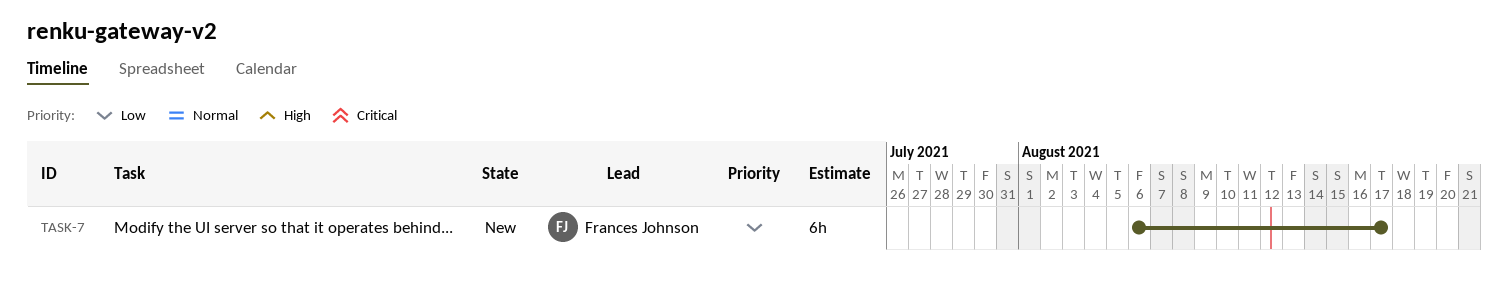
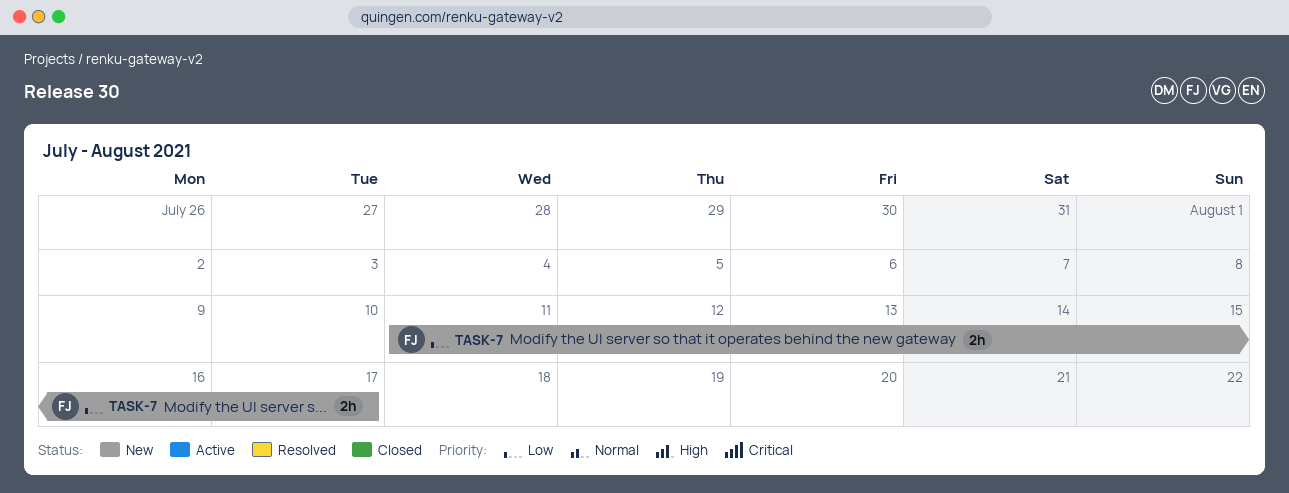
TASK-7, estimate: 6h -> 2h
TASK-7, start: Aug 6 -> Aug 11

